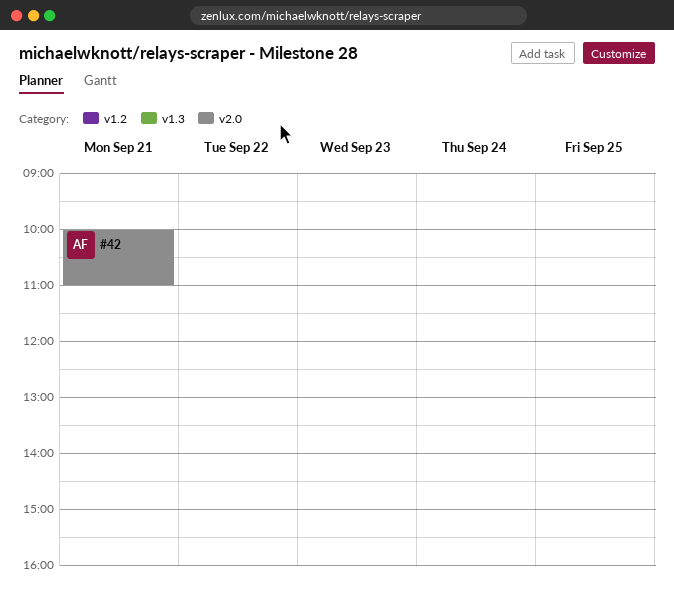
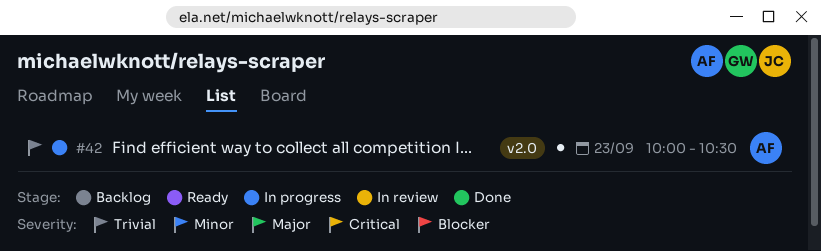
#42, day: Sep 21 -> Sep 23
#42, ends: 11:00 -> 10:30

